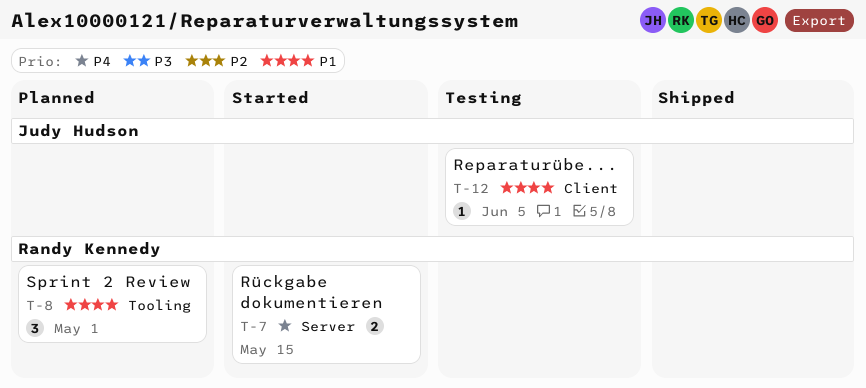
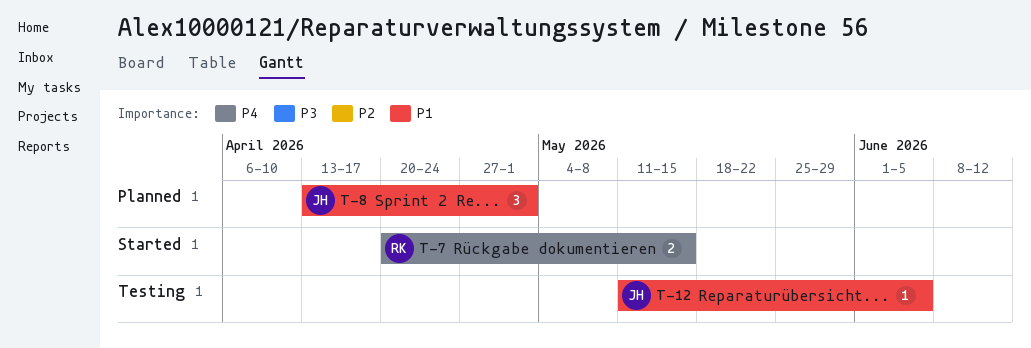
T-8, owner: Randy Kennedy -> Judy Hudson

